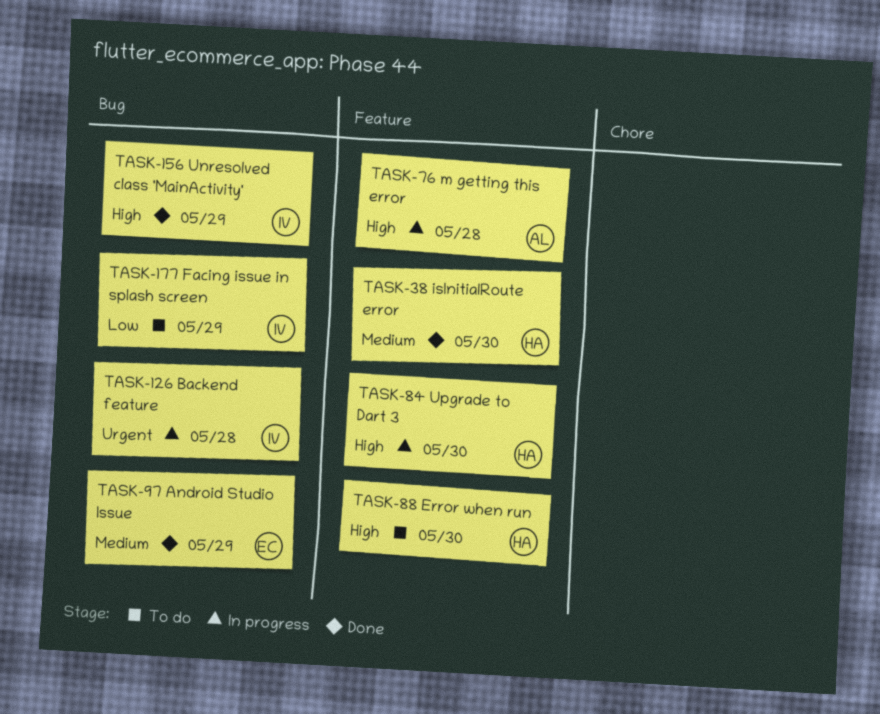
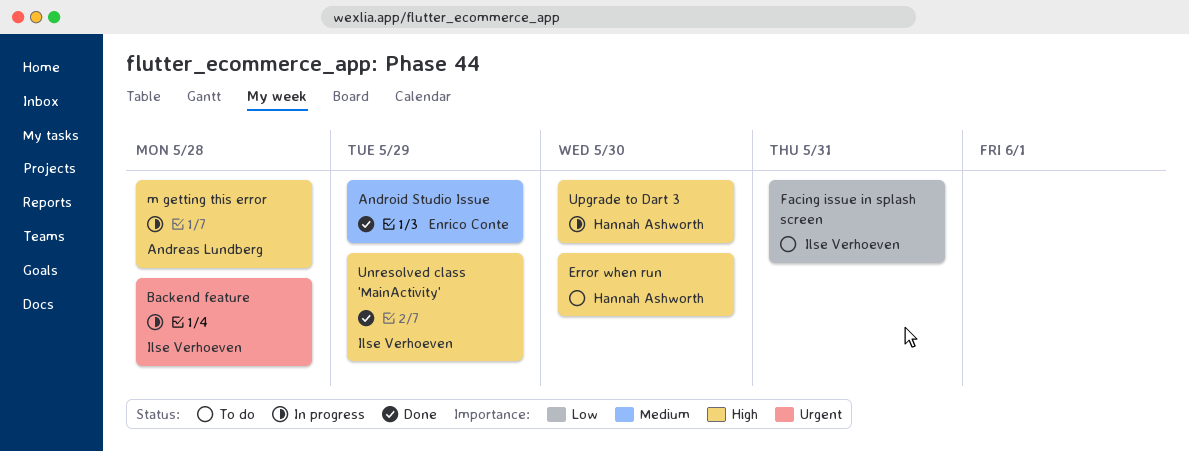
Facing issue in splash screen, due: May 29 -> May 31
isInitialRoute error: present -> none

